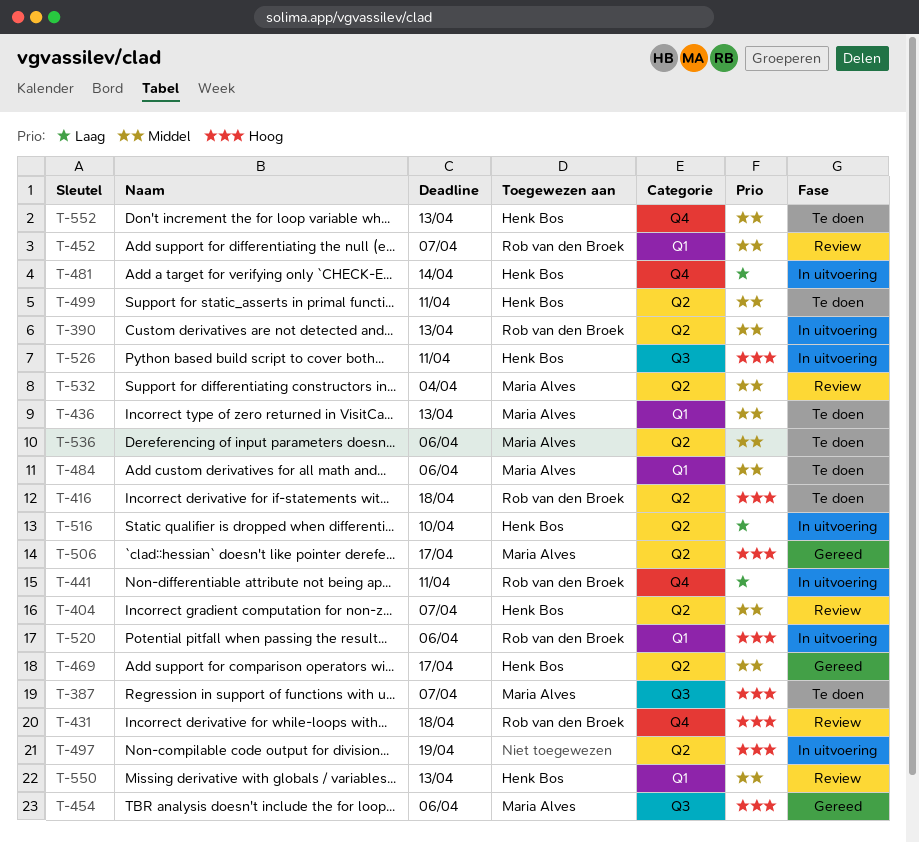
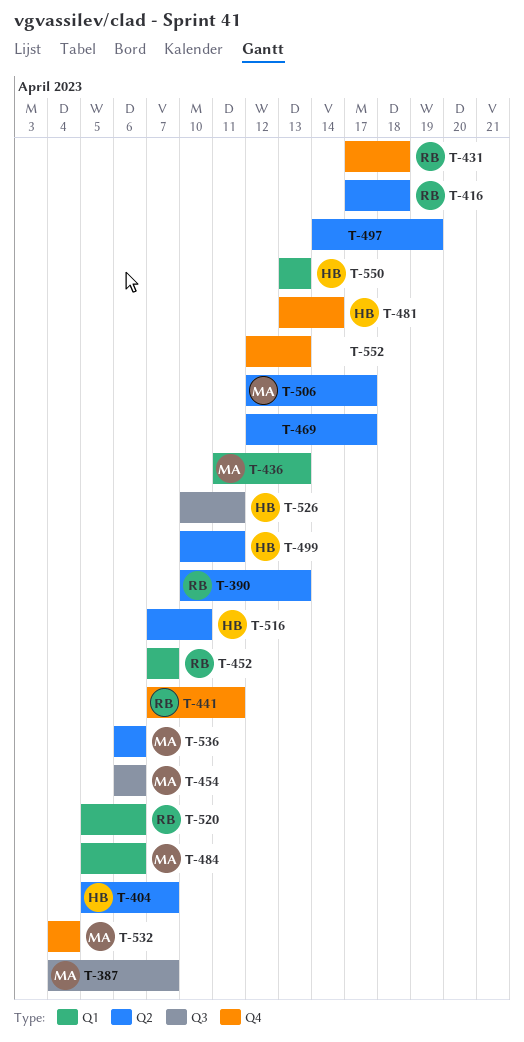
T-469, owner: Henk Bos -> none
T-532, label: Q2 -> Q4
T-552, owner: Henk Bos -> none

